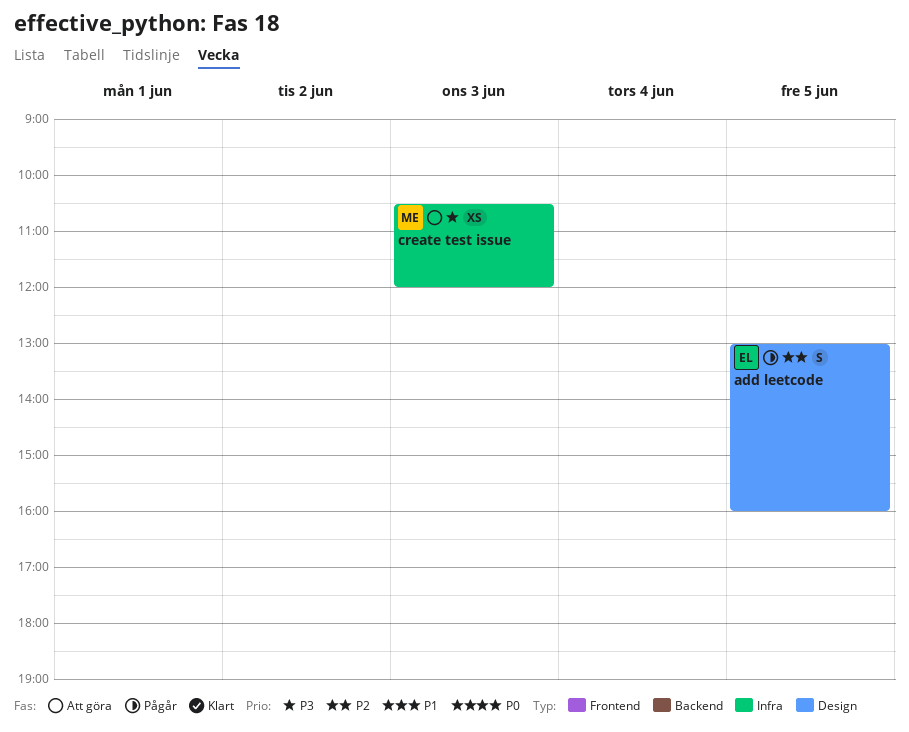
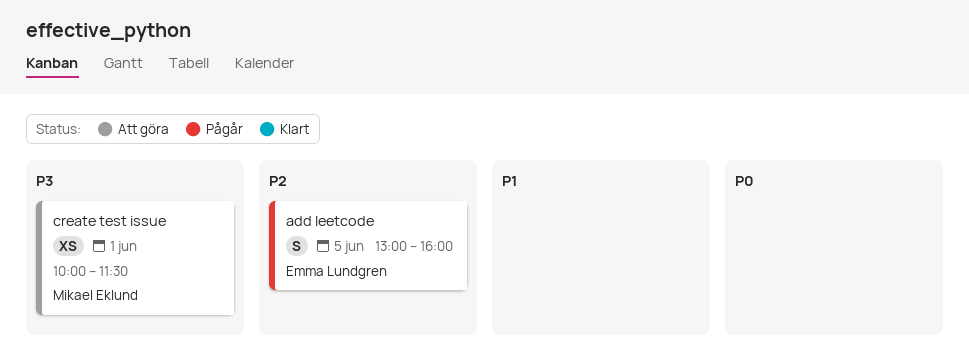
create test issue, day: Jun 3 -> Jun 1
create test issue, begins: 10:30 -> 10:00
create test issue, ends: 12:00 -> 11:30

